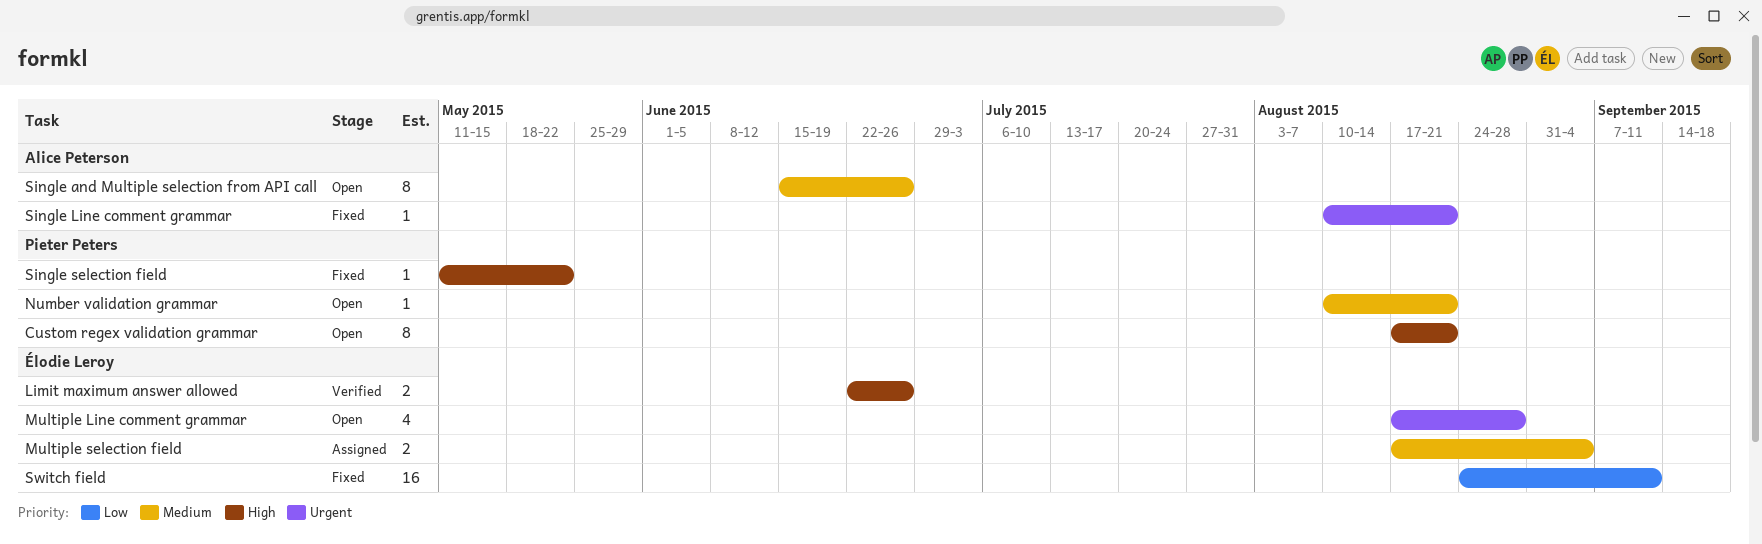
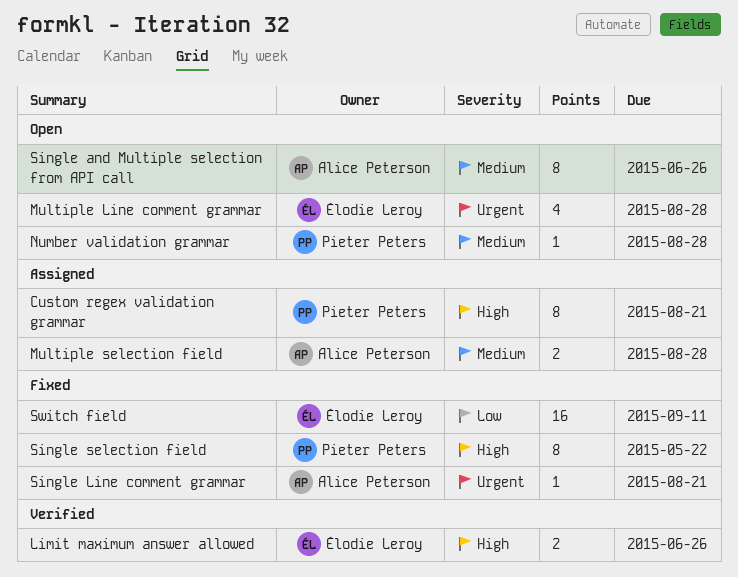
Custom regex validation grammar, status: Open -> Assigned
Multiple selection field, owner: Élodie Leroy -> Alice Peterson
Multiple selection field, due: Sep 4 -> Aug 28
Number validation grammar, due: Aug 21 -> Aug 28
Single selection field, estimate: 1 -> 8

